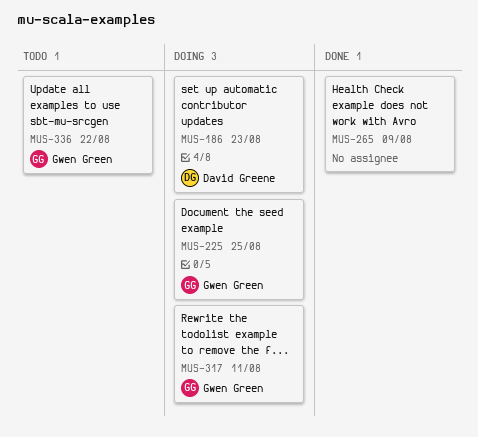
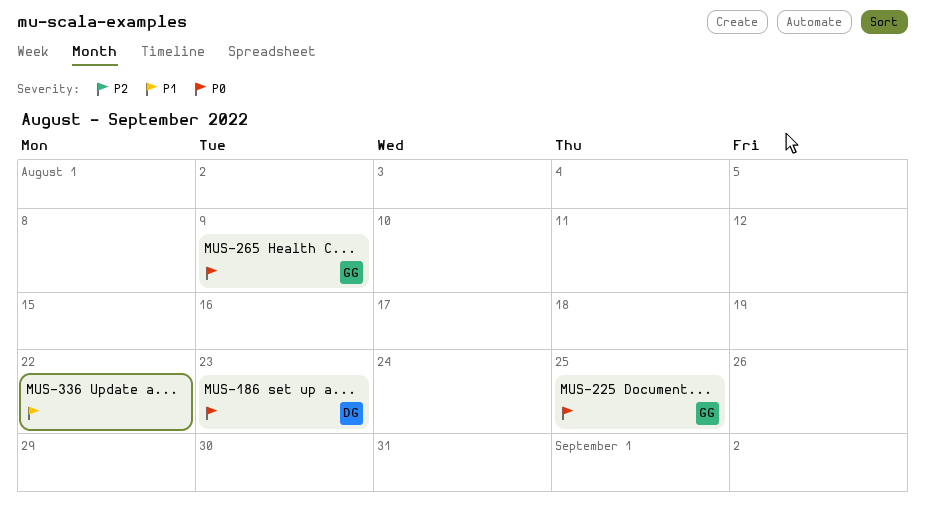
MUS-265, owner: none -> Gwen Green
MUS-317: present -> none
MUS-336, owner: Gwen Green -> none

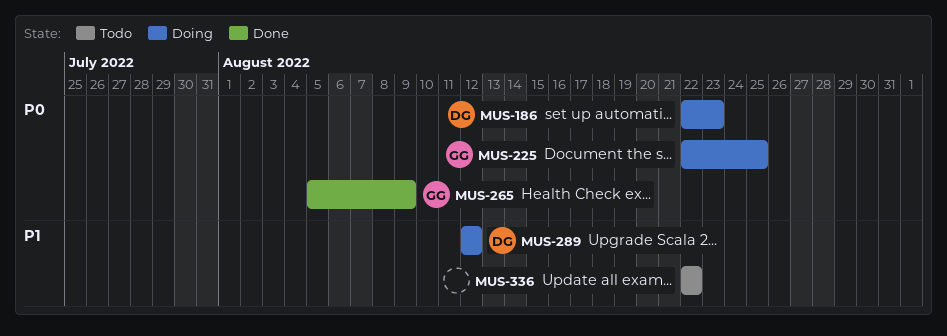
MUS-289: none -> present

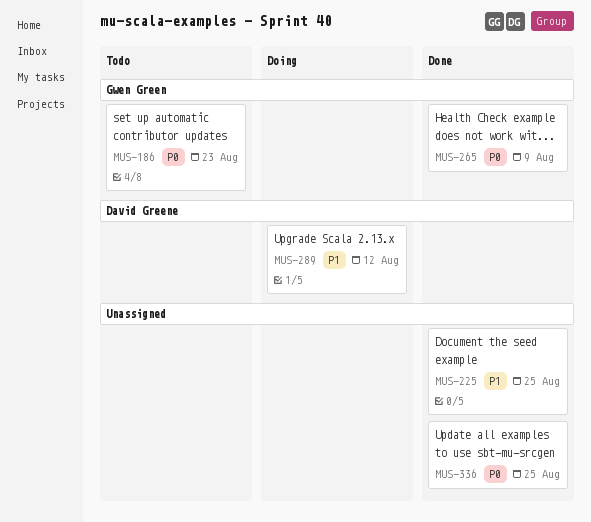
MUS-186, status: Doing -> Todo
MUS-186, owner: David Greene -> Gwen Green
MUS-225, status: Doing -> Done
MUS-225, owner: Gwen Green -> none
MUS-225, priority: P0 -> P1
MUS-336, status: Todo -> Done
MUS-336, priority: P1 -> P0
MUS-336, due: Aug 22 -> Aug 25

